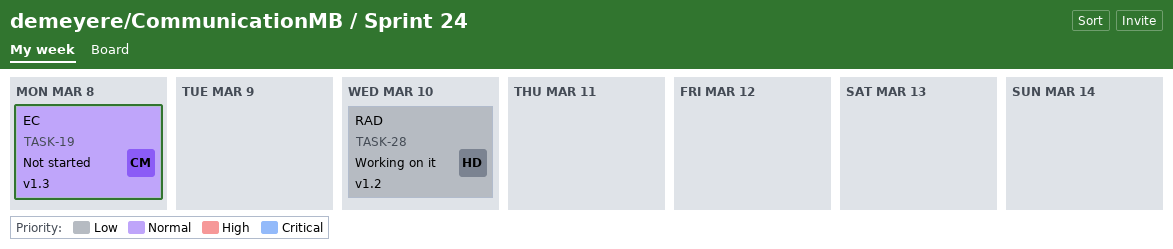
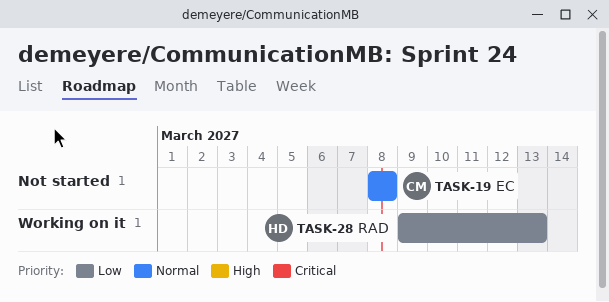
TASK-28, due: Mar 10 -> Mar 13

